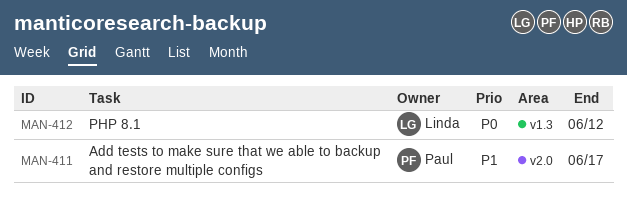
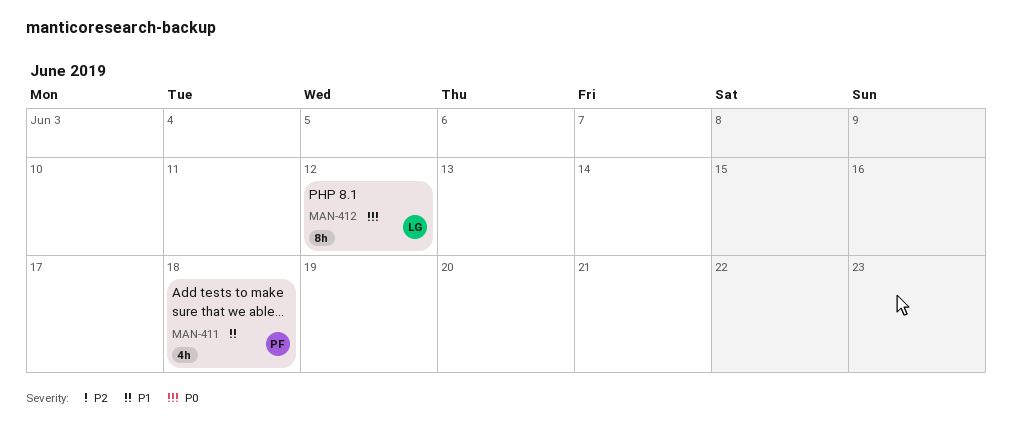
MAN-411, due: Jun 17 -> Jun 18

